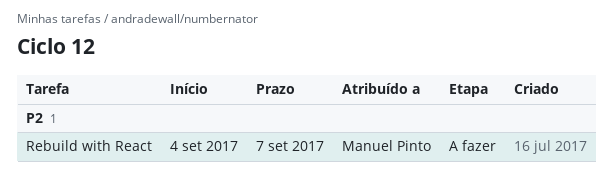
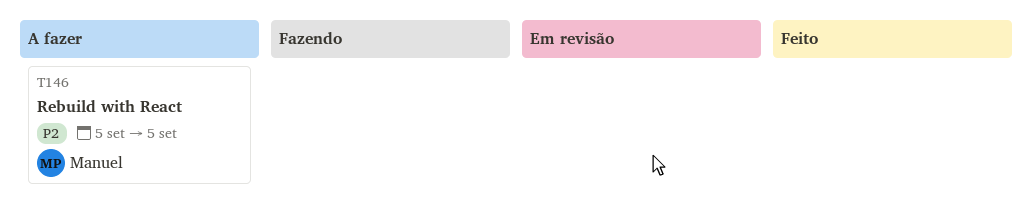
Rebuild with React, start: Sep 4 -> Sep 5
Rebuild with React, due: Sep 7 -> Sep 5

